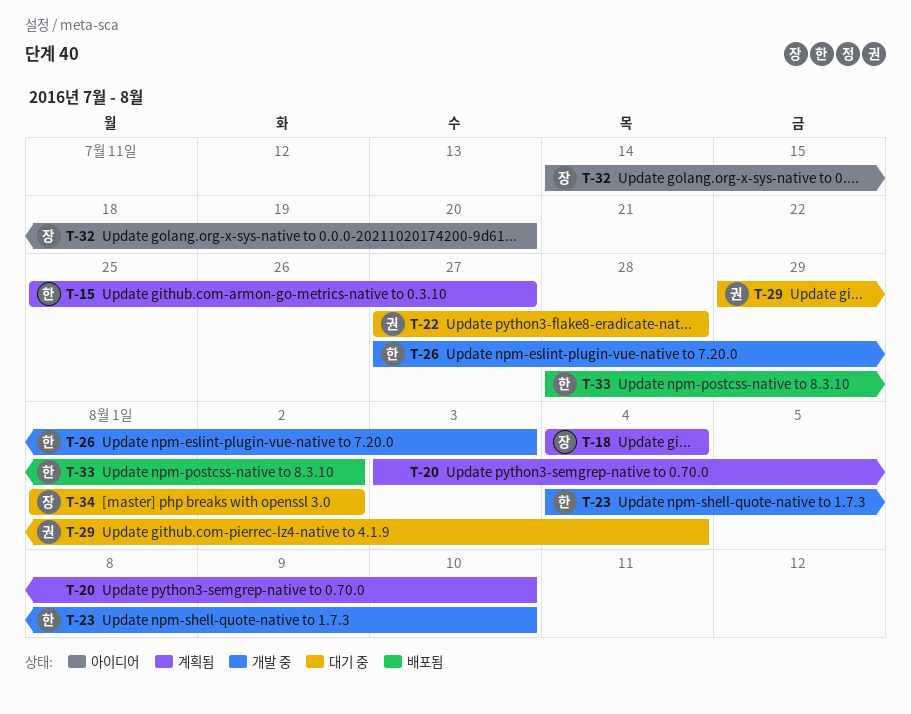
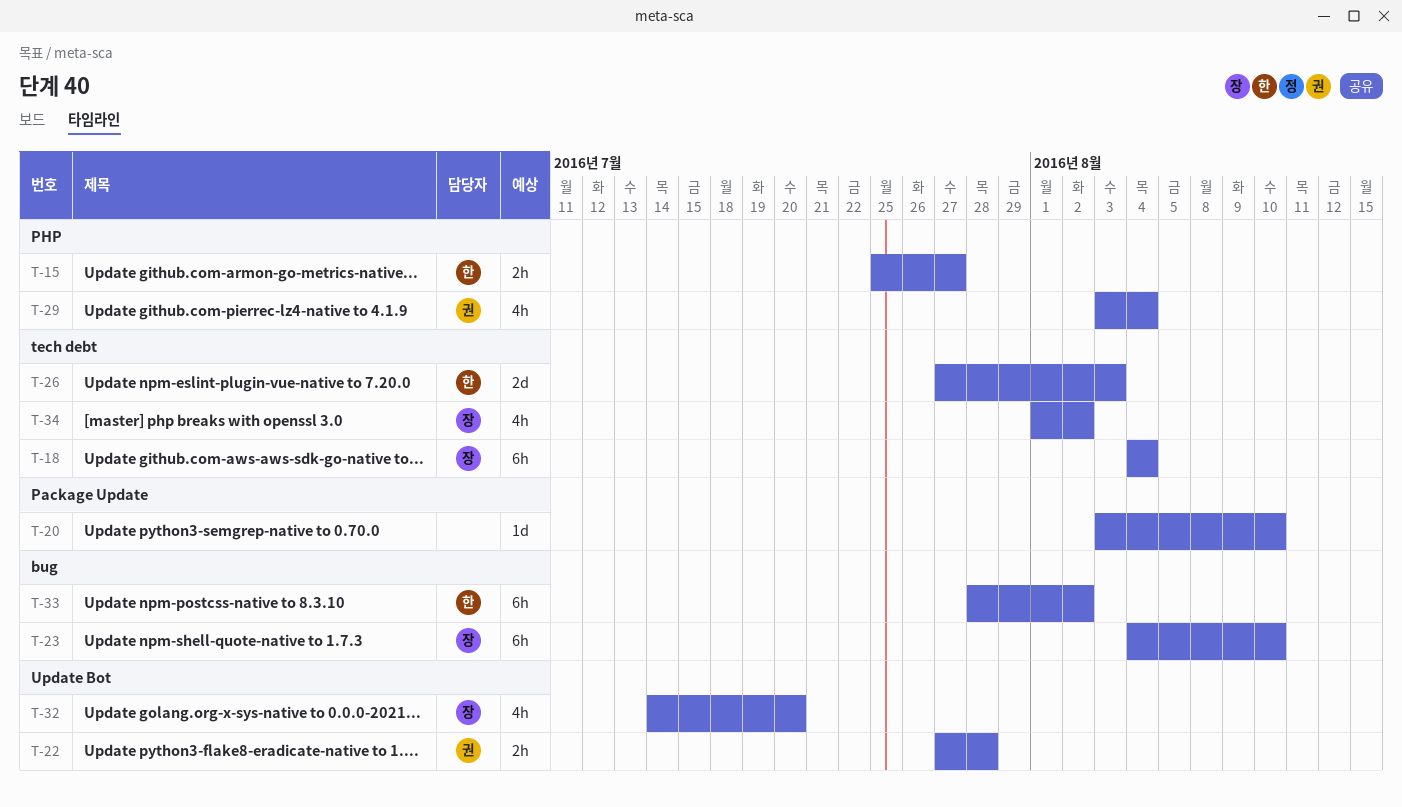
T-23, owner: 한 -> 장
T-29, start: Jul 29 -> Aug 3

